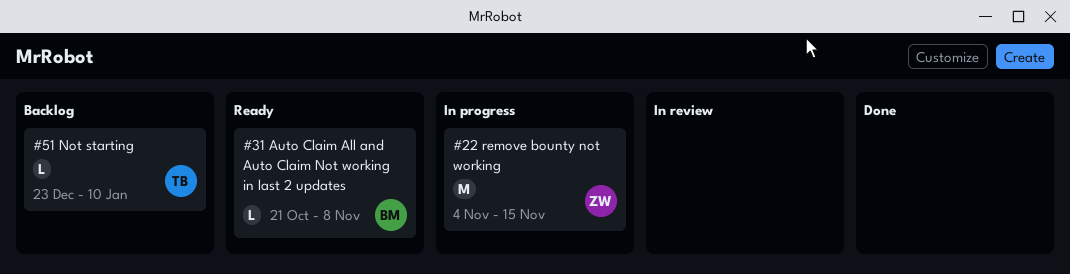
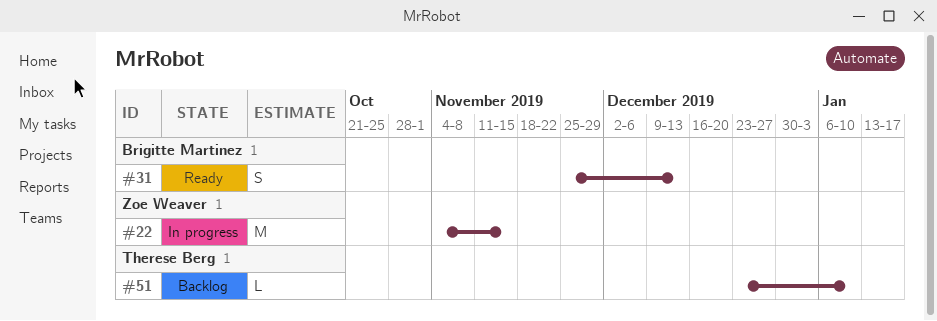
#31, estimate: L -> S
#31, start: Oct 21 -> Nov 25
#31, due: Nov 8 -> Dec 13

